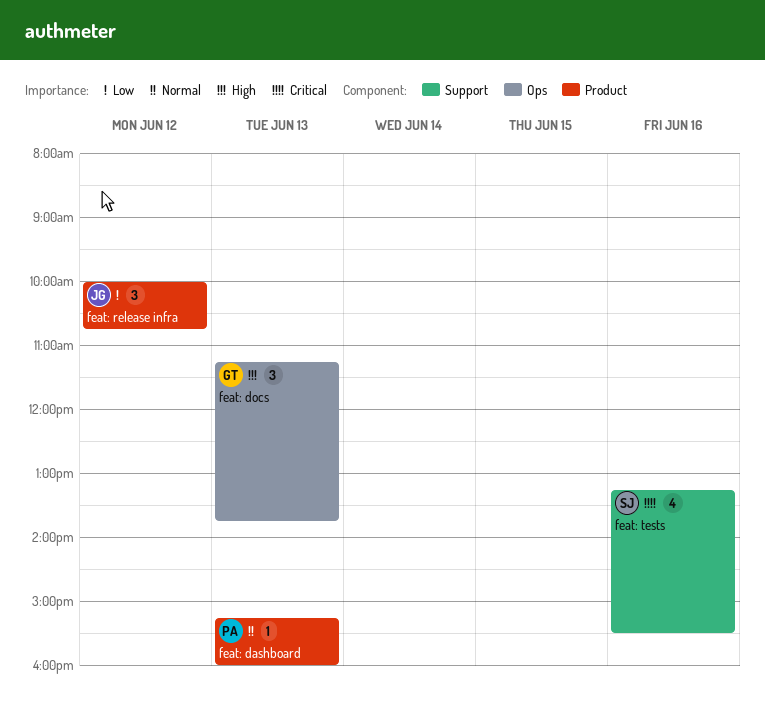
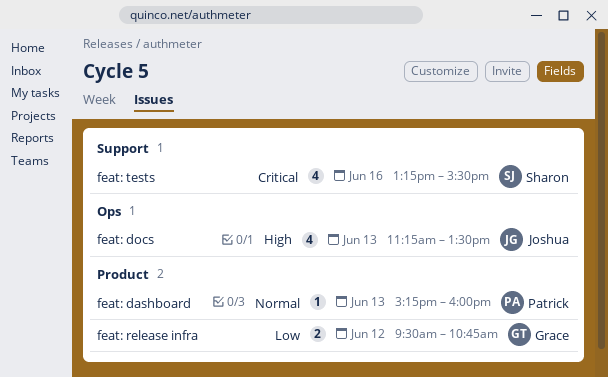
feat: docs, owner: Grace -> Joshua
feat: docs, estimate: 3 -> 4
feat: docs, ends: 13:45 -> 13:30
feat: release infra, owner: Joshua -> Grace
feat: release infra, estimate: 3 -> 2
feat: release infra, begins: 10:00 -> 09:30

